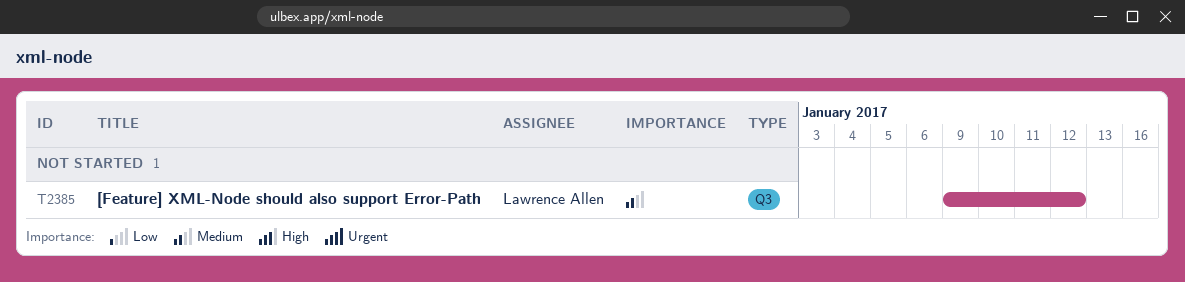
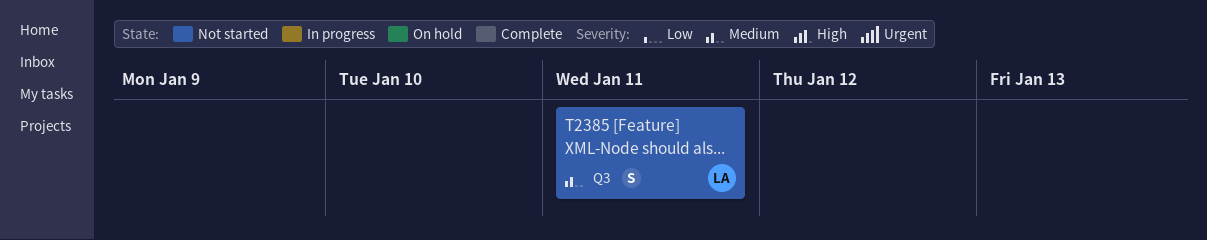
T2385, due: Jan 12 -> Jan 11

